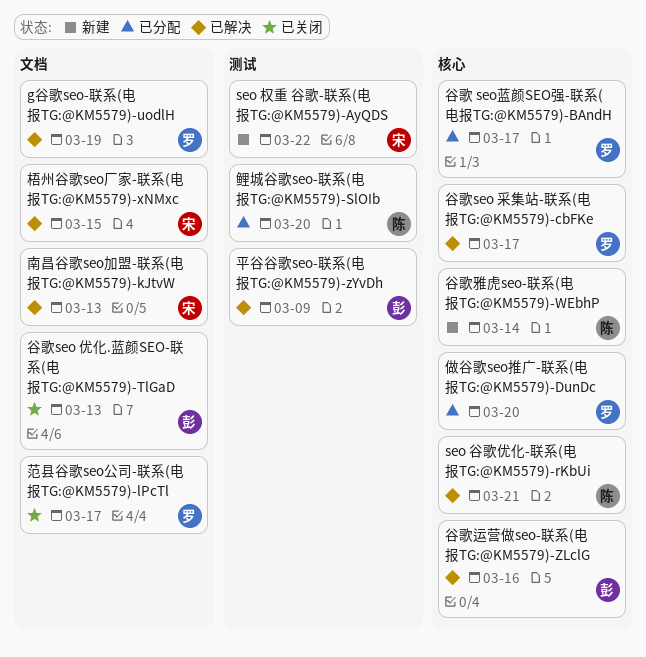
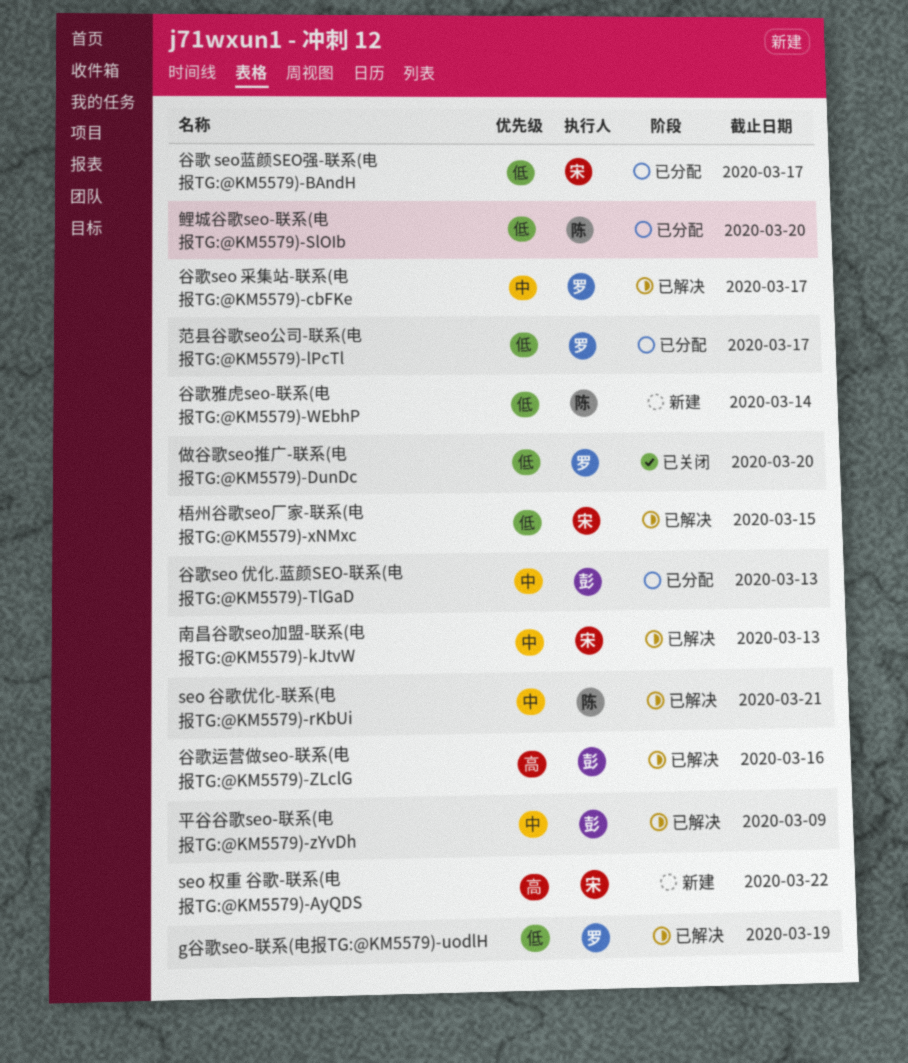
做谷歌seo推广-联系(电报TG:@KM5579)-DunDc, status: 已分配 -> 已关闭
范县谷歌seo公司-联系(电报TG:@KM5579)-lPcTl, status: 已关闭 -> 已分配
谷歌 seo蓝颜SEO强-联系(电报TG:@KM5579)-BAndH, owner: 罗 -> 宋
谷歌seo 优化.蓝颜SEO-联系(电报TG:@KM5579)-TlGaD, status: 已关闭 -> 已分配

